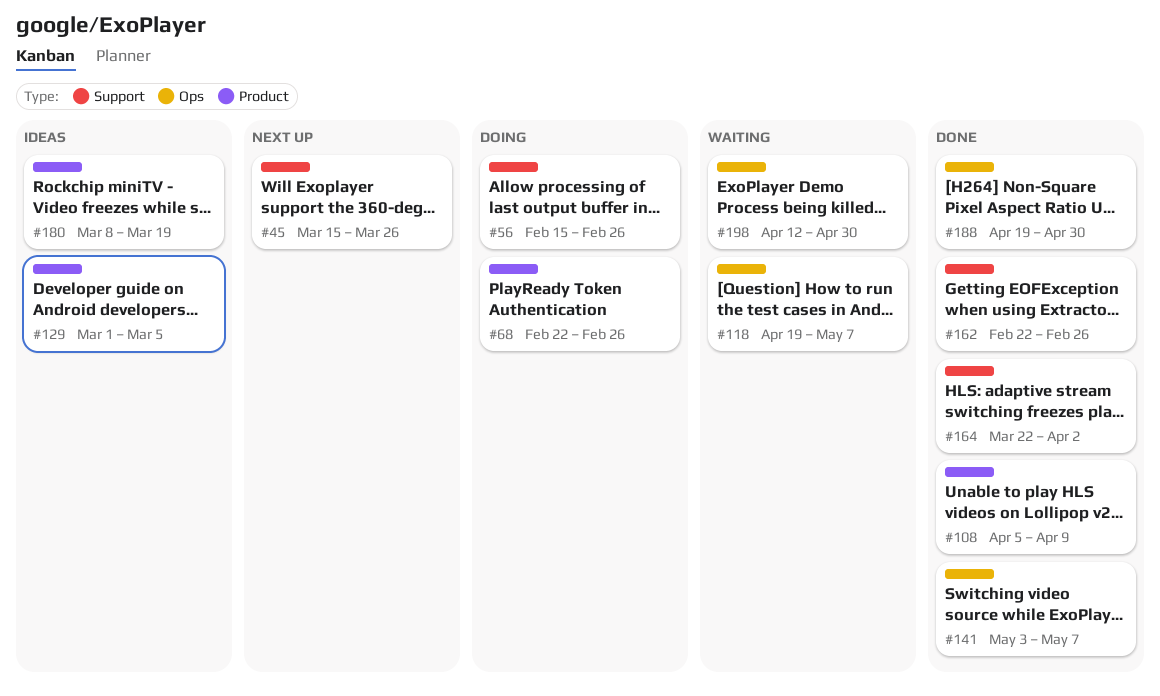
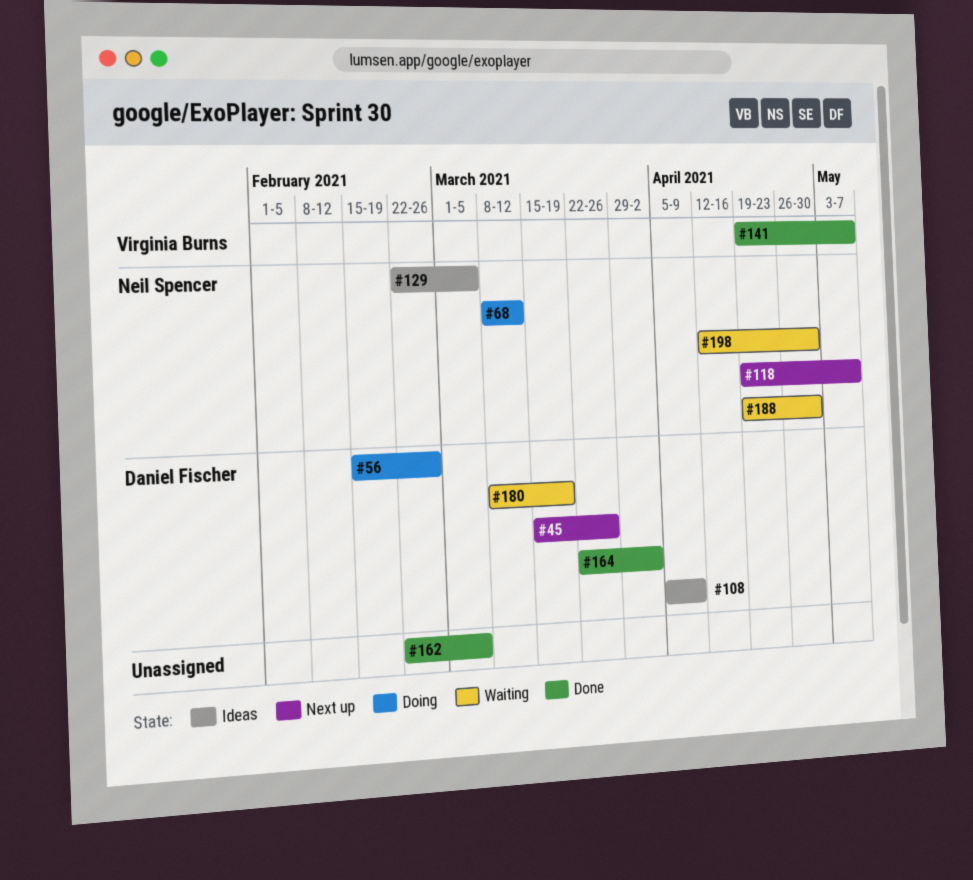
#68, start: Feb 22 -> Mar 8
#68, due: Feb 26 -> Mar 12
#108, status: Done -> Ideas
#118, status: Waiting -> Next up
#129, start: Mar 1 -> Feb 22
#141, start: May 3 -> Apr 19
#162, due: Feb 26 -> Mar 5
#180, status: Ideas -> Waiting
#188, status: Done -> Waiting

